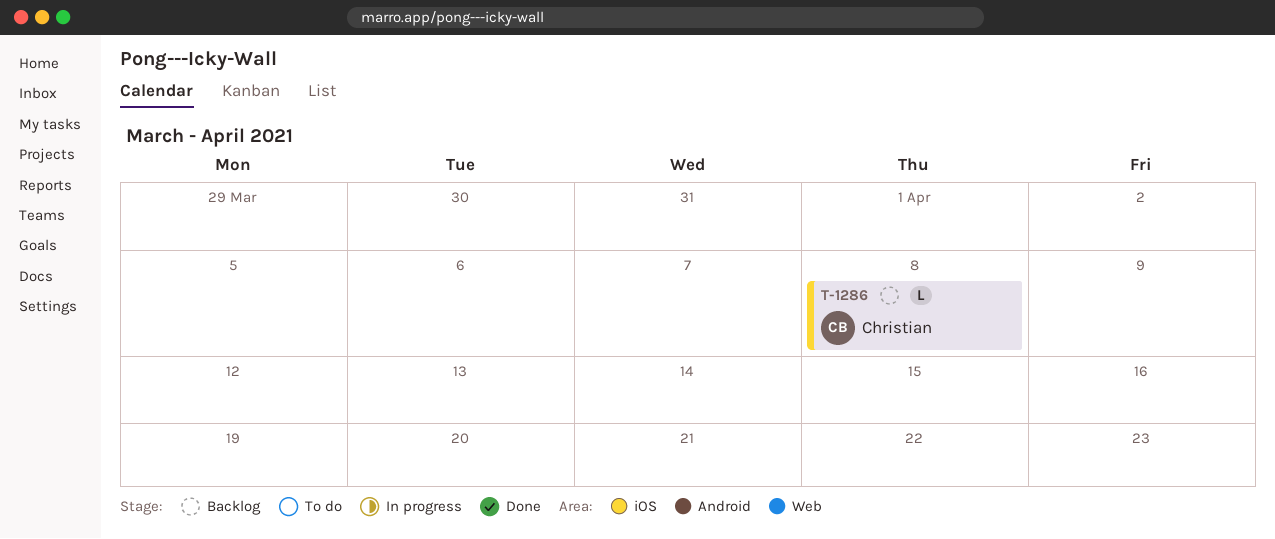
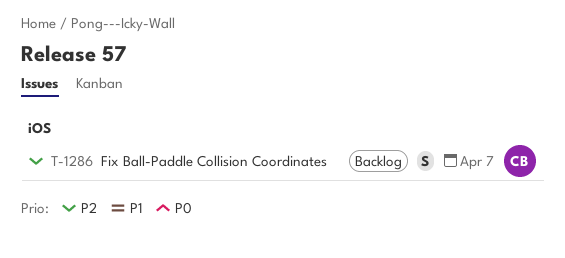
T-1286, estimate: L -> S
T-1286, due: Apr 8 -> Apr 7

